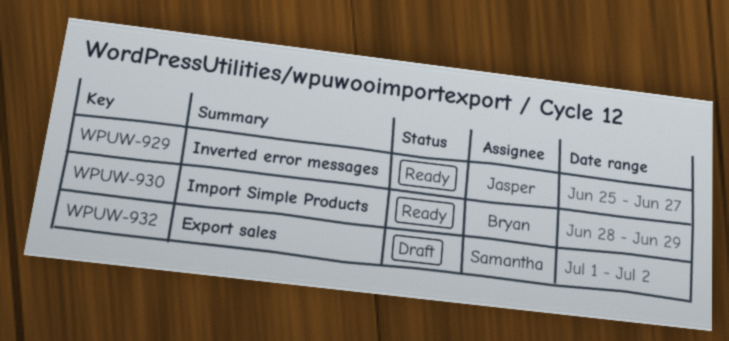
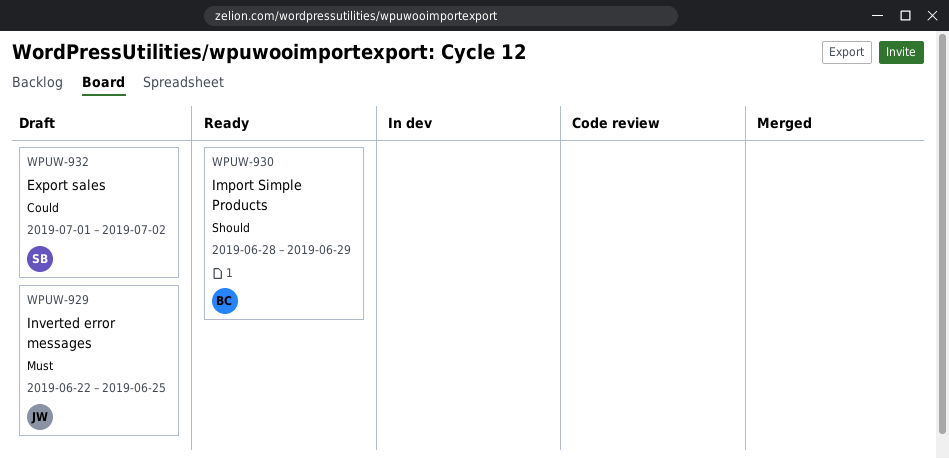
WPUW-929, status: Ready -> Draft
WPUW-929, start: Jun 25 -> Jun 22
WPUW-929, due: Jun 27 -> Jun 25

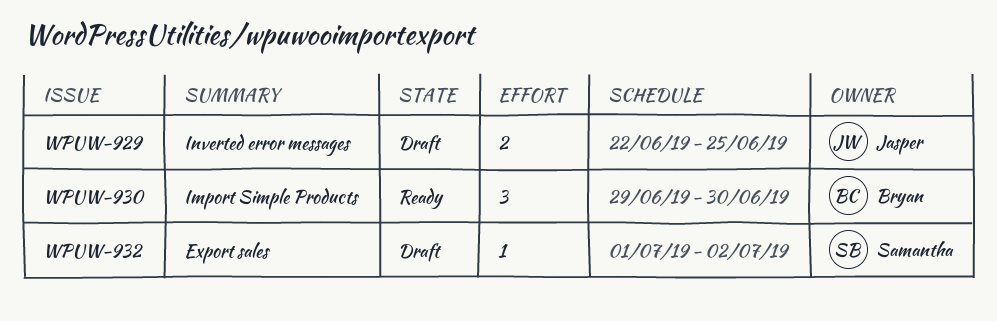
WPUW-930, start: Jun 28 -> Jun 29
WPUW-930, due: Jun 29 -> Jun 30

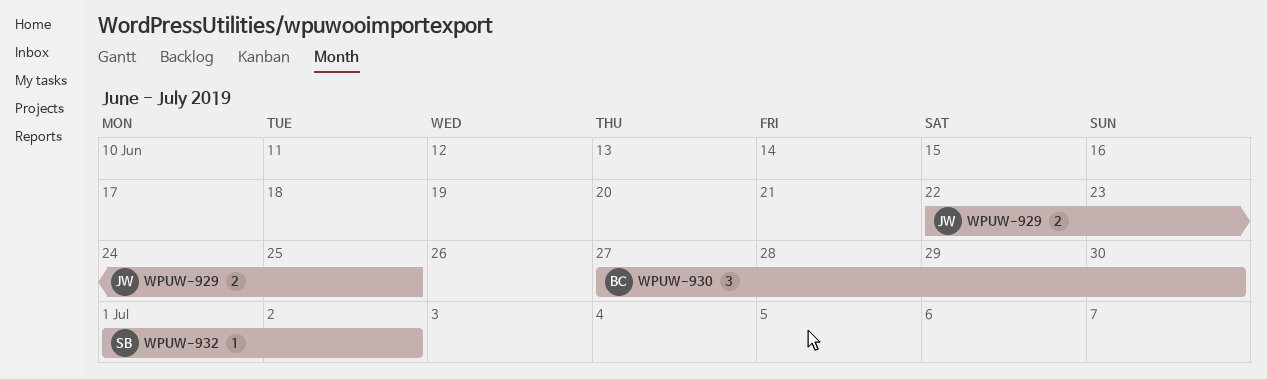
WPUW-930, start: Jun 29 -> Jun 27

